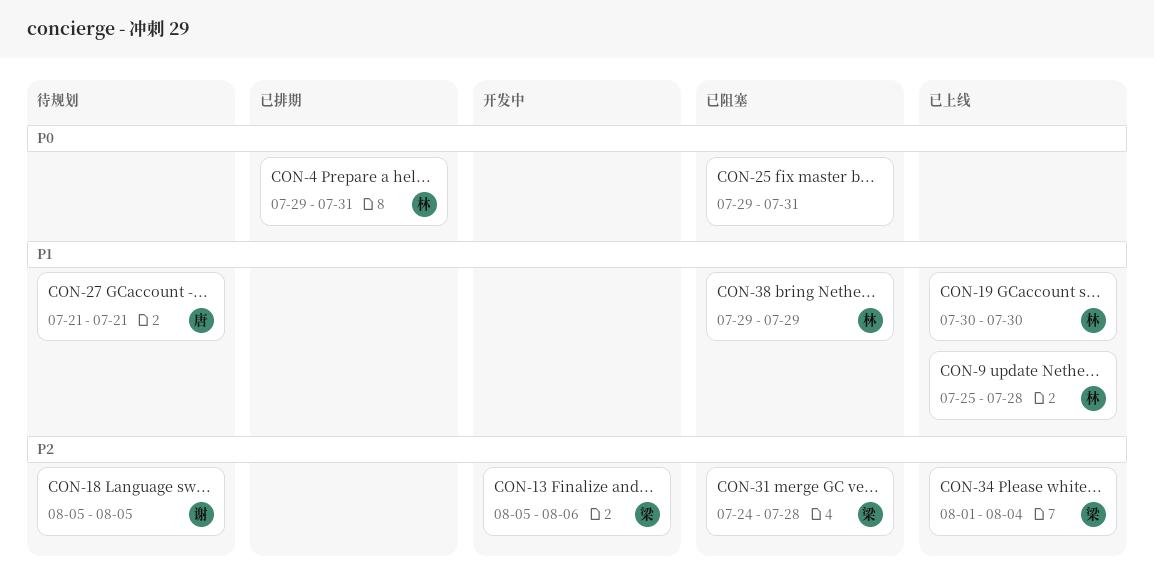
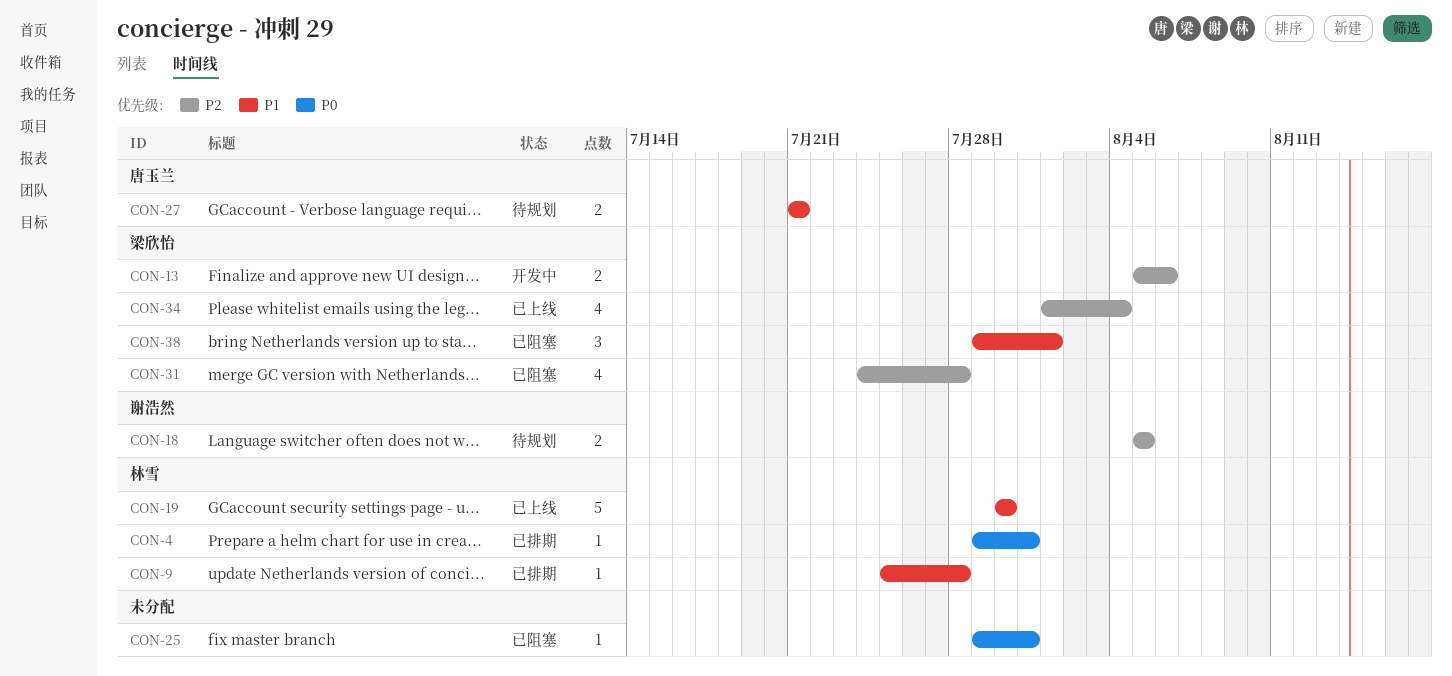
CON-9, status: 已上线 -> 已排期
CON-38, owner: 林雪 -> 梁欣怡
CON-38, due: Jul 29 -> Aug 1

